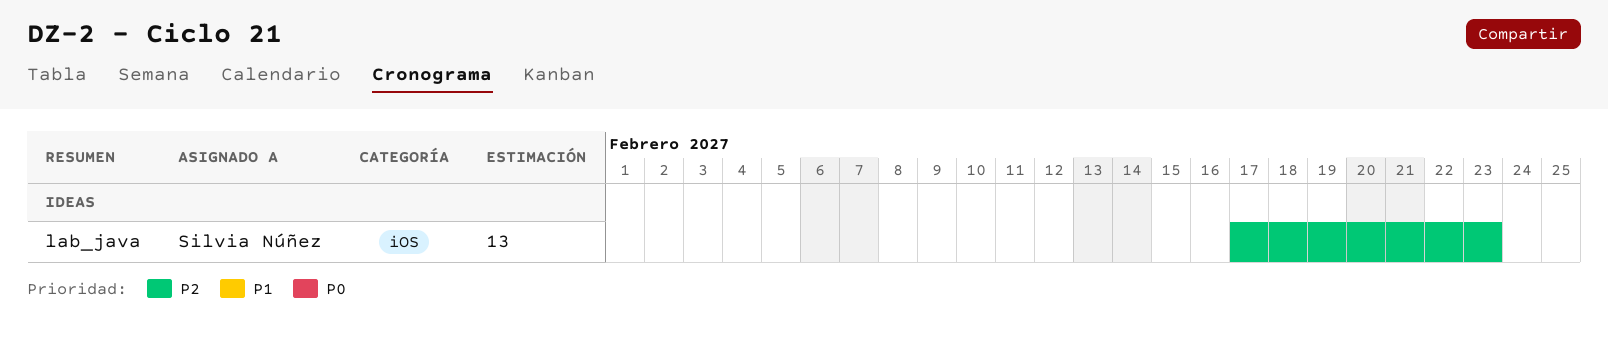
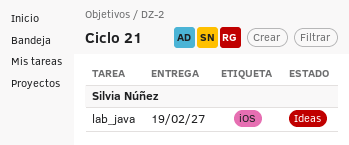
lab_java, due: Feb 23 -> Feb 19

